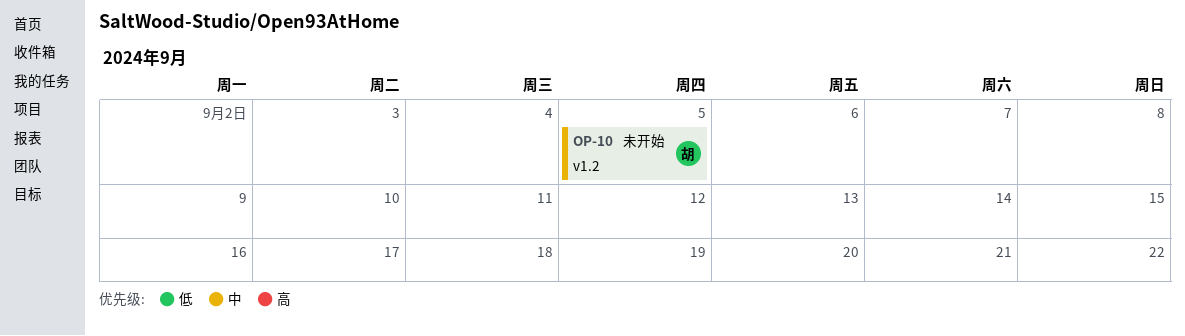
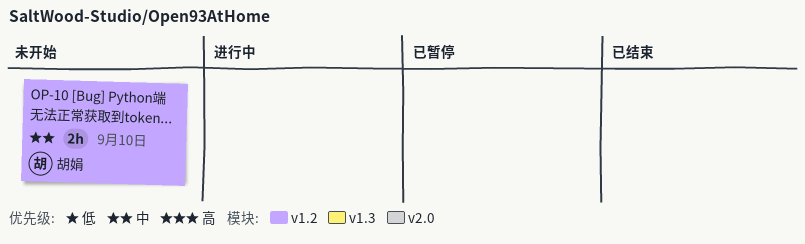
OP-10, due: Sep 5 -> Sep 10

